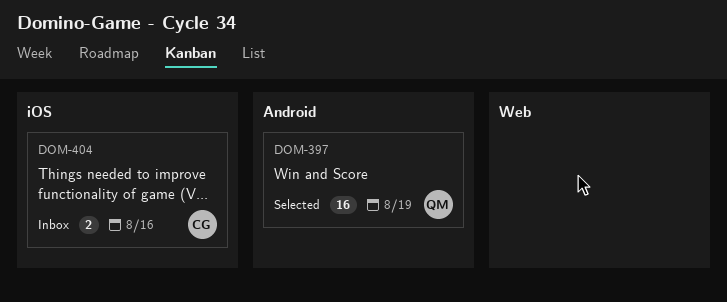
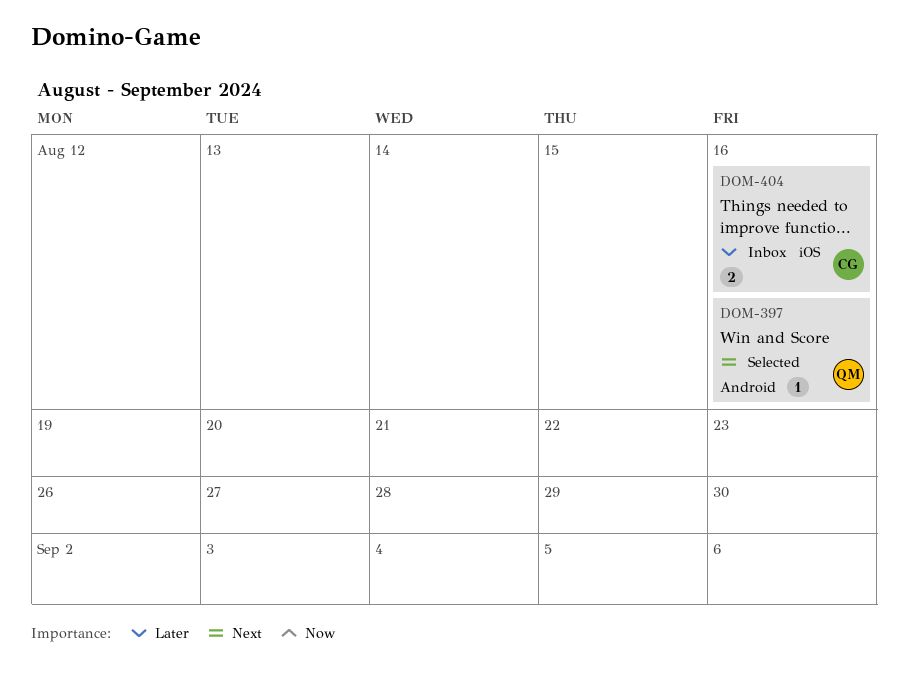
DOM-397, estimate: 16 -> 1
DOM-397, due: Aug 19 -> Aug 16

